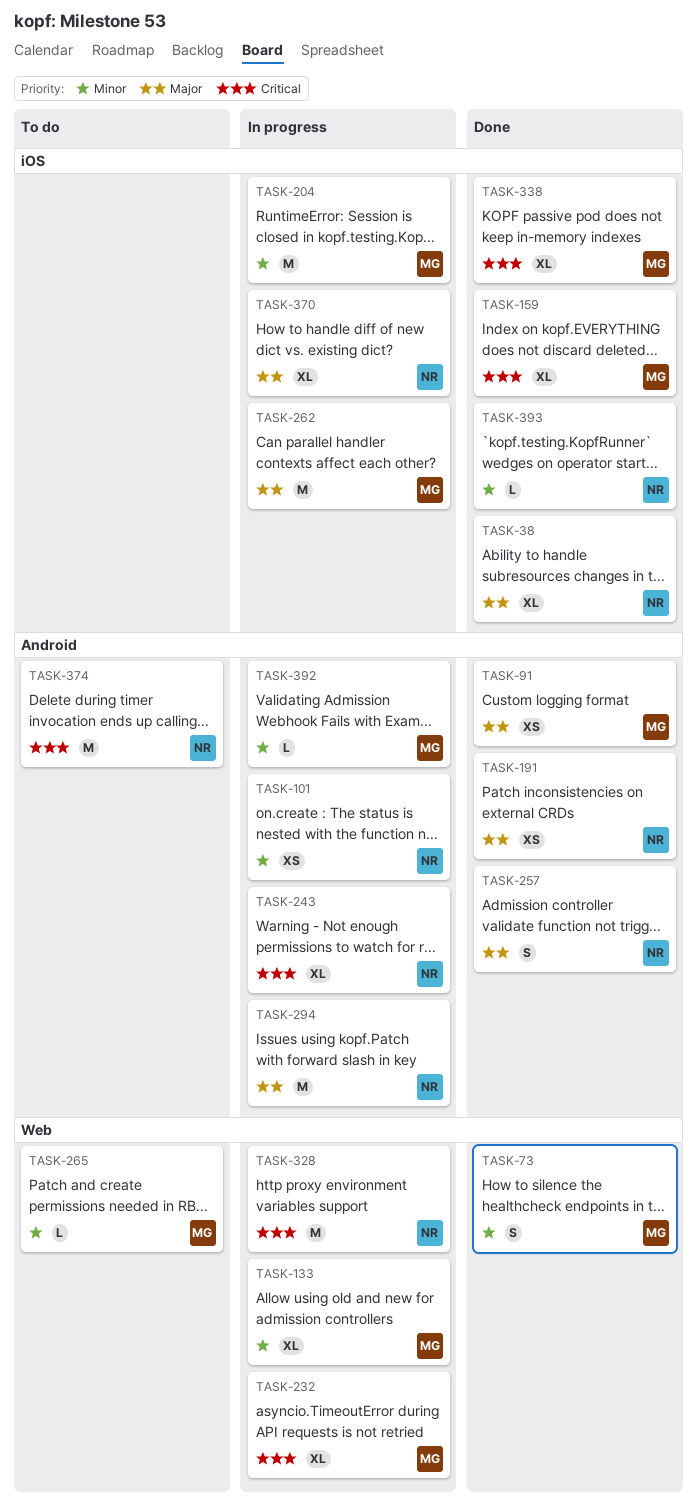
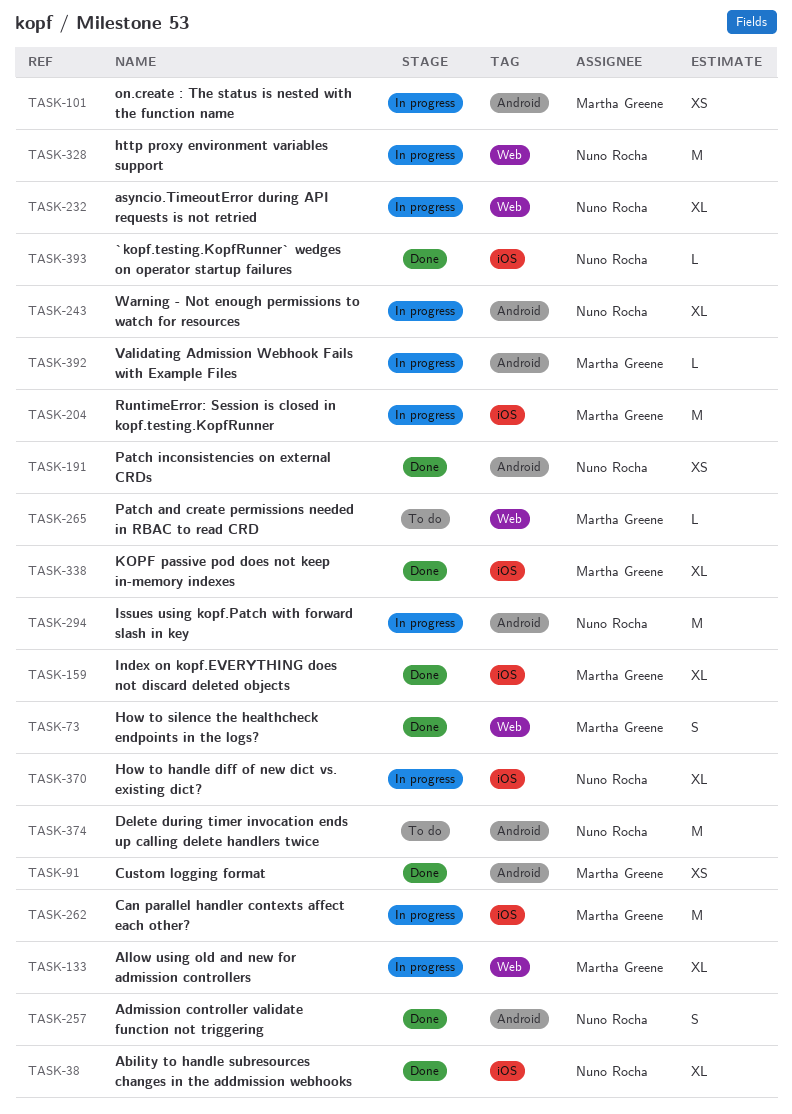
TASK-101, owner: Nuno Rocha -> Martha Greene
TASK-232, owner: Martha Greene -> Nuno Rocha

